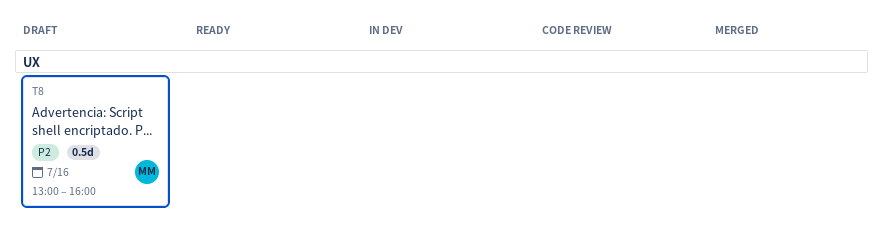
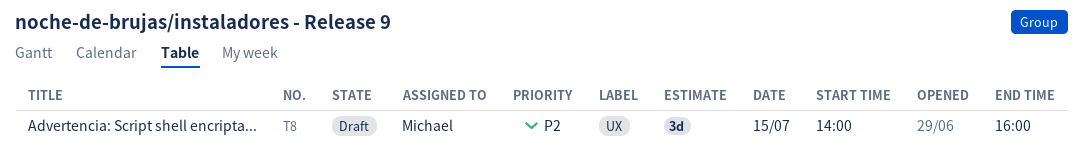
T8, estimate: 0.5d -> 3d
T8, day: Jul 16 -> Jul 15
T8, begins: 13:00 -> 14:00

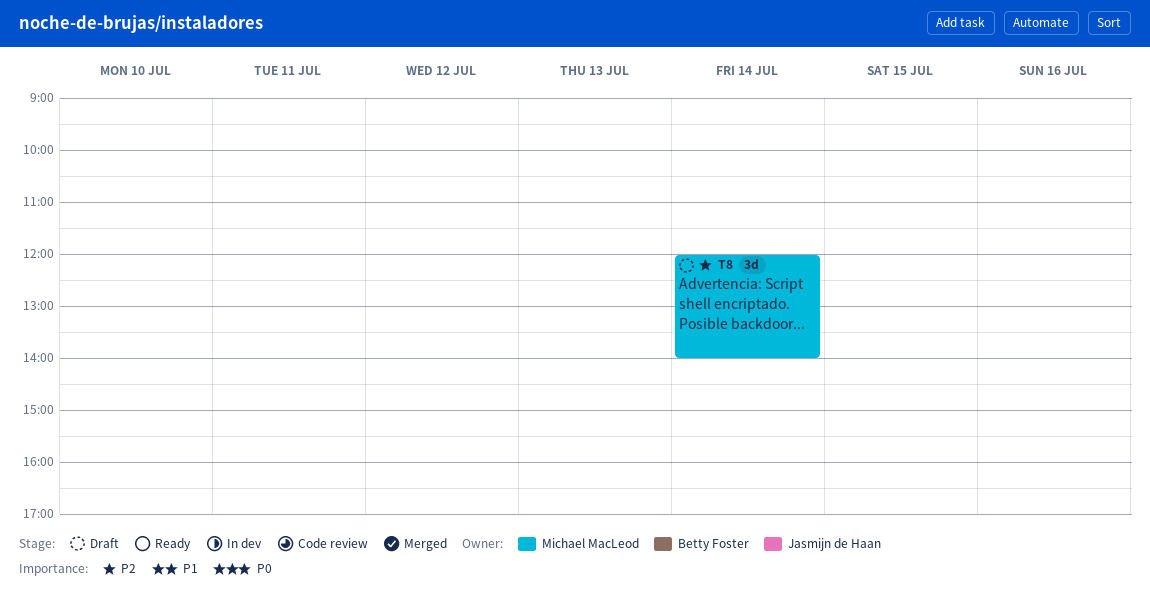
T8, day: Jul 15 -> Jul 14
T8, begins: 14:00 -> 12:00
T8, ends: 16:00 -> 14:00

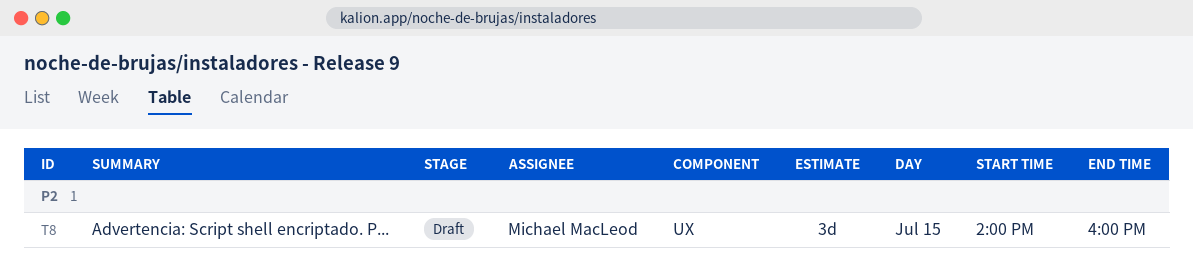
T8, day: Jul 14 -> Jul 15
T8, begins: 12:00 -> 14:00
T8, ends: 14:00 -> 16:00

